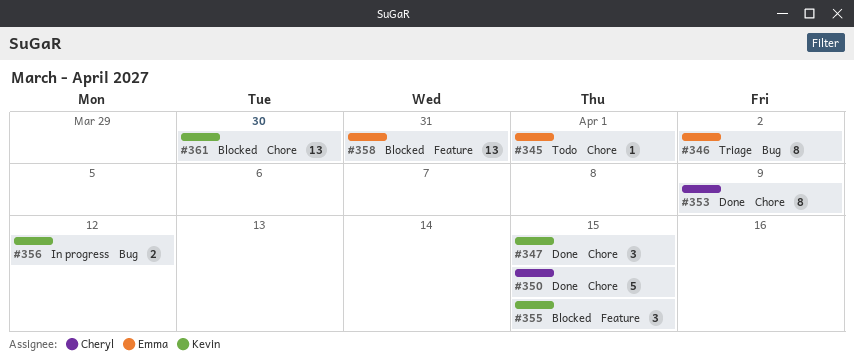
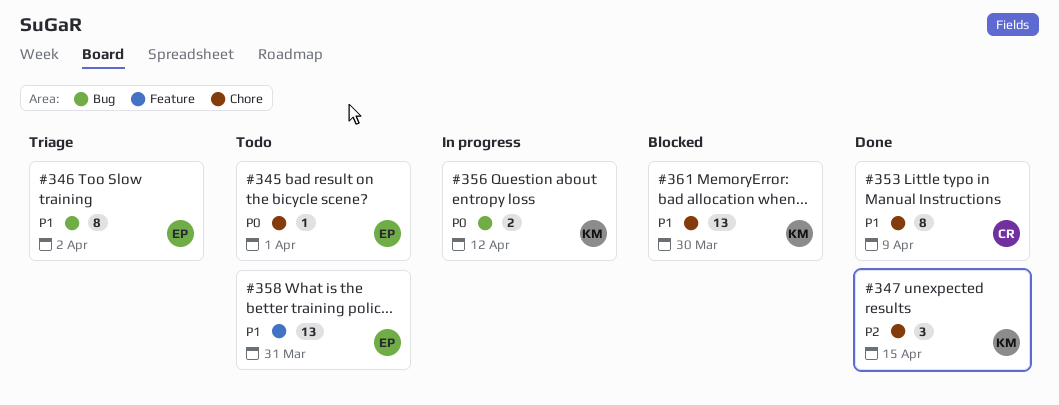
#350: present -> none
#355: present -> none
#358, status: Blocked -> Todo

